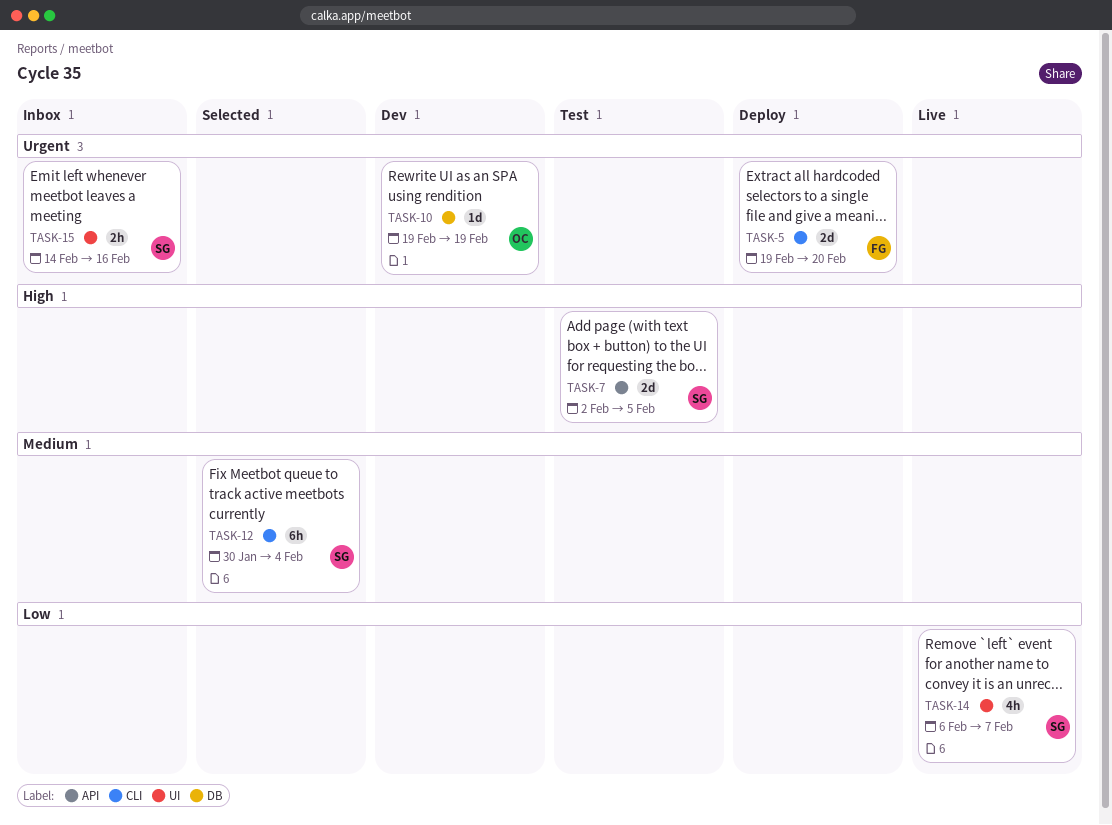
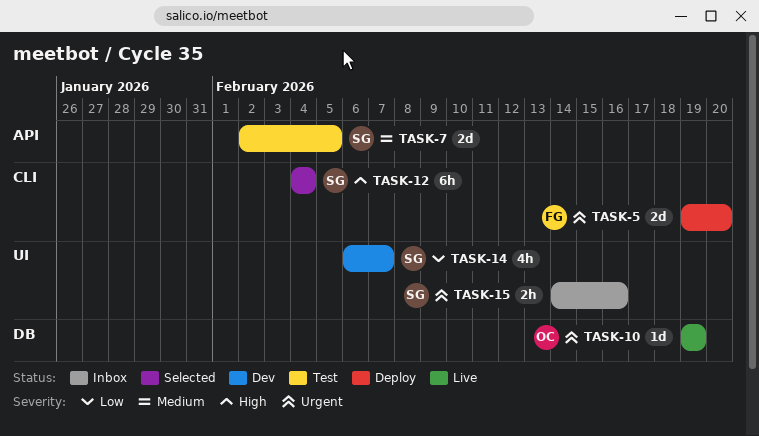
TASK-7, priority: High -> Medium
TASK-10, status: Dev -> Live
TASK-12, priority: Medium -> High
TASK-12, start: Jan 30 -> Feb 4
TASK-14, status: Live -> Dev

